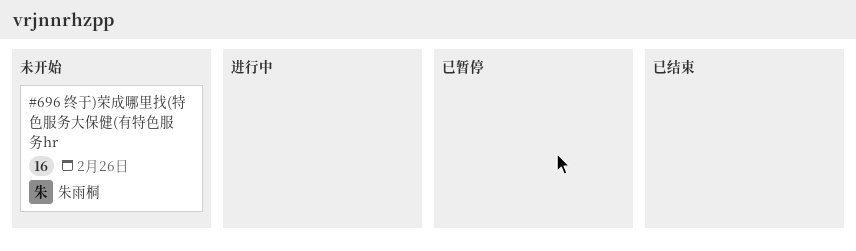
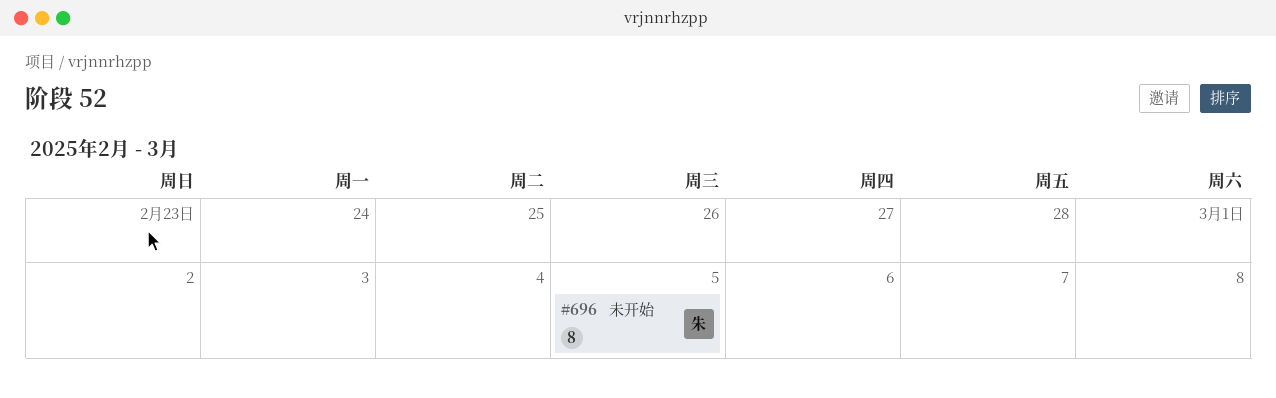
#696, estimate: 16 -> 8
#696, due: Feb 26 -> Mar 5

